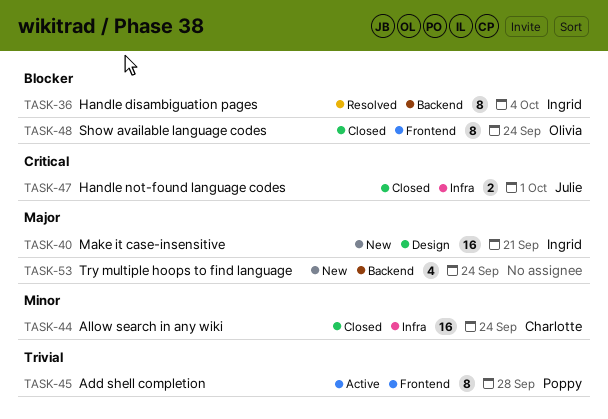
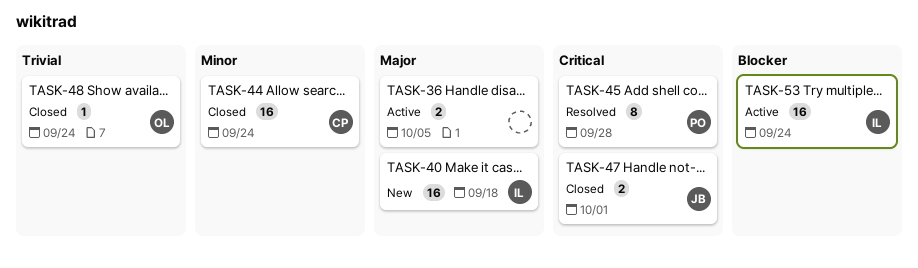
TASK-36, status: Resolved -> Active
TASK-36, owner: Ingrid -> none
TASK-36, priority: Blocker -> Major
TASK-36, estimate: 8 -> 2
TASK-36, due: Oct 4 -> Oct 5
TASK-40, due: Sep 21 -> Sep 18
TASK-45, status: Active -> Resolved
TASK-45, priority: Trivial -> Critical
TASK-48, priority: Blocker -> Trivial
TASK-48, estimate: 8 -> 1
TASK-53, status: New -> Active
TASK-53, owner: none -> Ingrid
TASK-53, priority: Major -> Blocker
TASK-53, estimate: 4 -> 16

